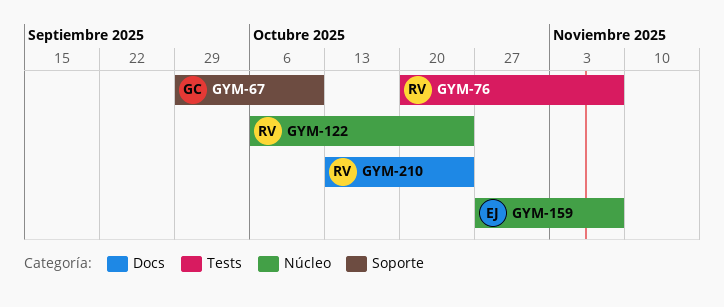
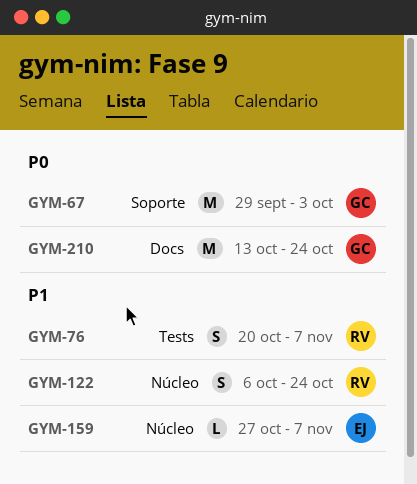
GYM-67, due: Oct 10 -> Oct 3
GYM-210, owner: RV -> GC

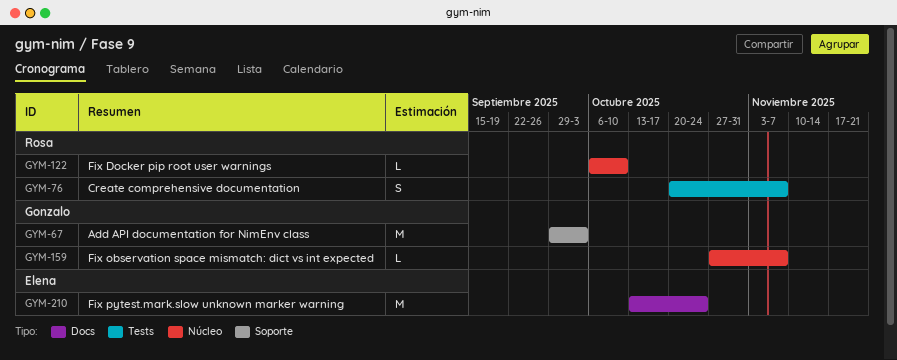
GYM-122, estimate: S -> L
GYM-122, due: Oct 24 -> Oct 10
GYM-159, owner: Elena -> Gonzalo
GYM-210, owner: Gonzalo -> Elena

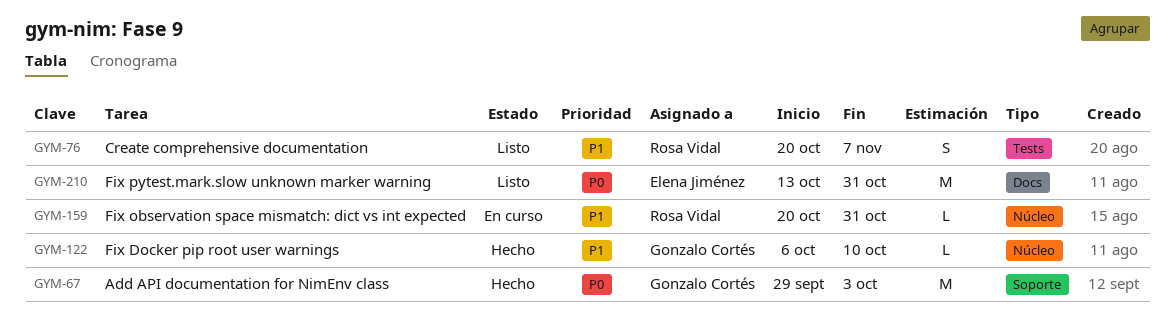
GYM-122, owner: Rosa Vidal -> Gonzalo Cortés
GYM-159, owner: Gonzalo Cortés -> Rosa Vidal
GYM-159, start: Oct 27 -> Oct 20
GYM-159, due: Nov 7 -> Oct 31
GYM-210, due: Oct 24 -> Oct 31

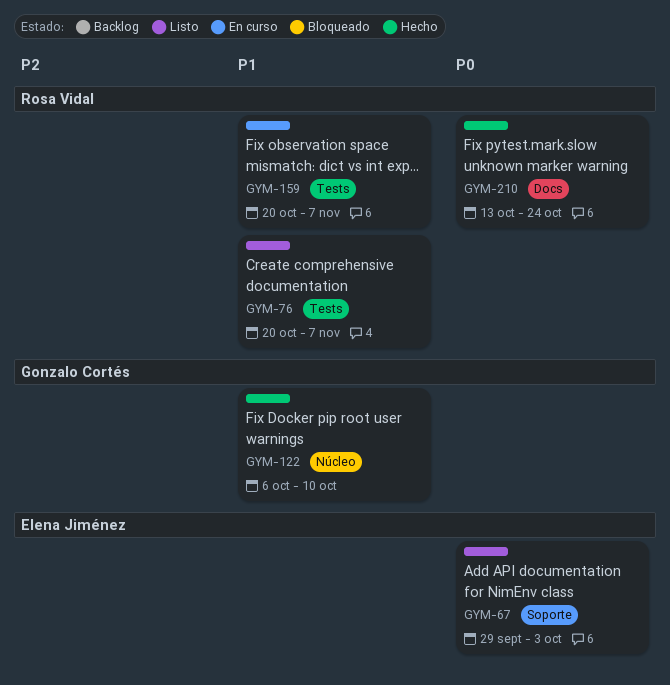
GYM-67, status: Hecho -> Listo
GYM-67, owner: Gonzalo Cortés -> Elena Jiménez
GYM-159, label: Núcleo -> Tests
GYM-159, due: Oct 31 -> Nov 7
GYM-210, status: Listo -> Hecho
GYM-210, owner: Elena Jiménez -> Rosa Vidal
GYM-210, due: Oct 31 -> Oct 24

